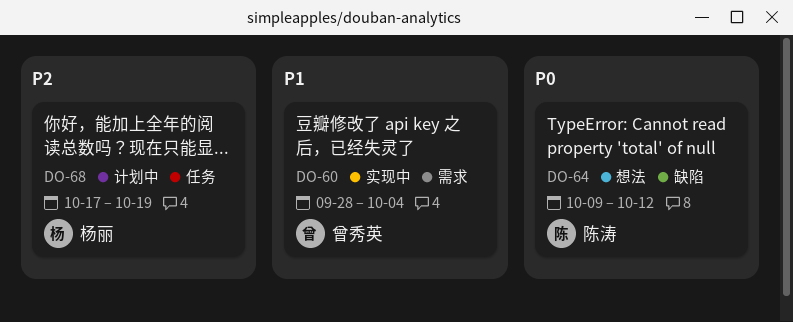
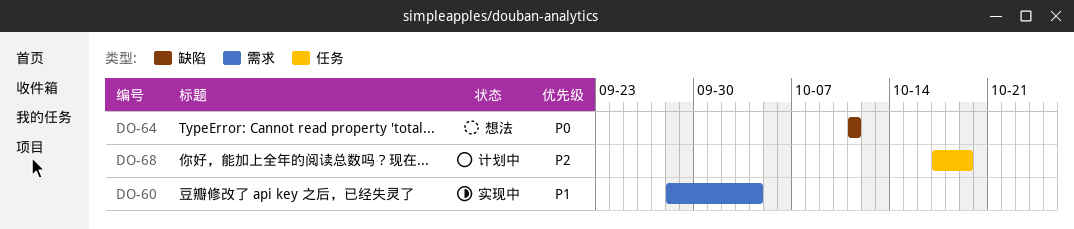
DO-64, start: Oct 9 -> Oct 11
DO-64, due: Oct 12 -> Oct 11

